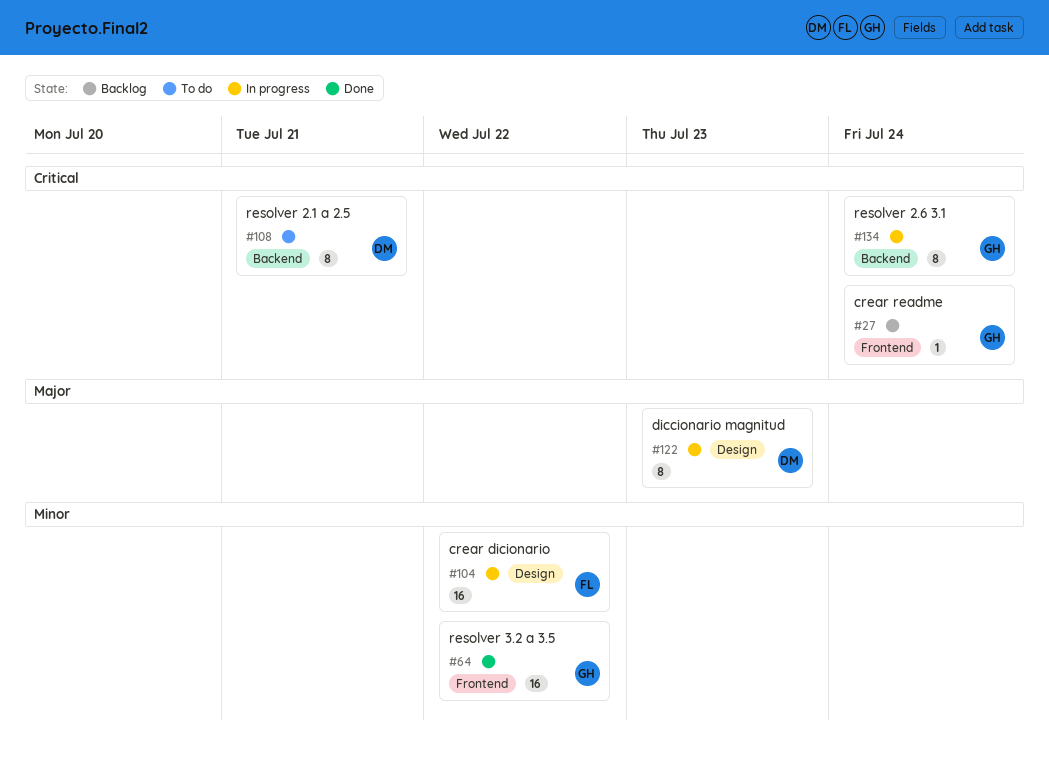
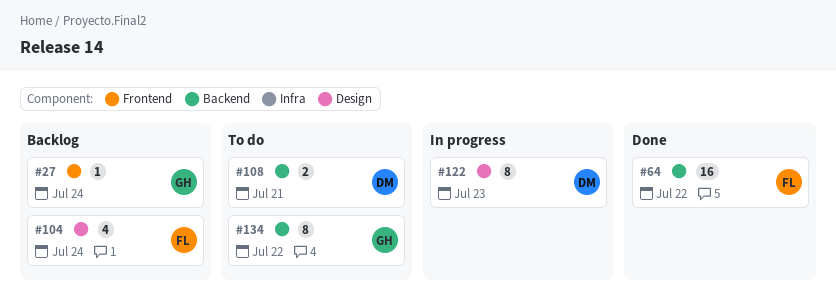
#64, owner: GH -> FL
#64, label: Frontend -> Backend
#104, status: In progress -> Backlog
#104, estimate: 16 -> 4
#104, due: Jul 22 -> Jul 24
#108, estimate: 8 -> 2
#134, status: In progress -> To do
#134, due: Jul 24 -> Jul 22

